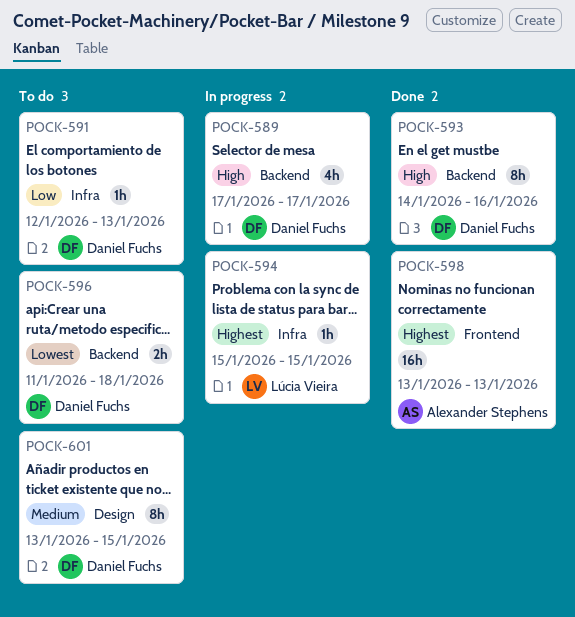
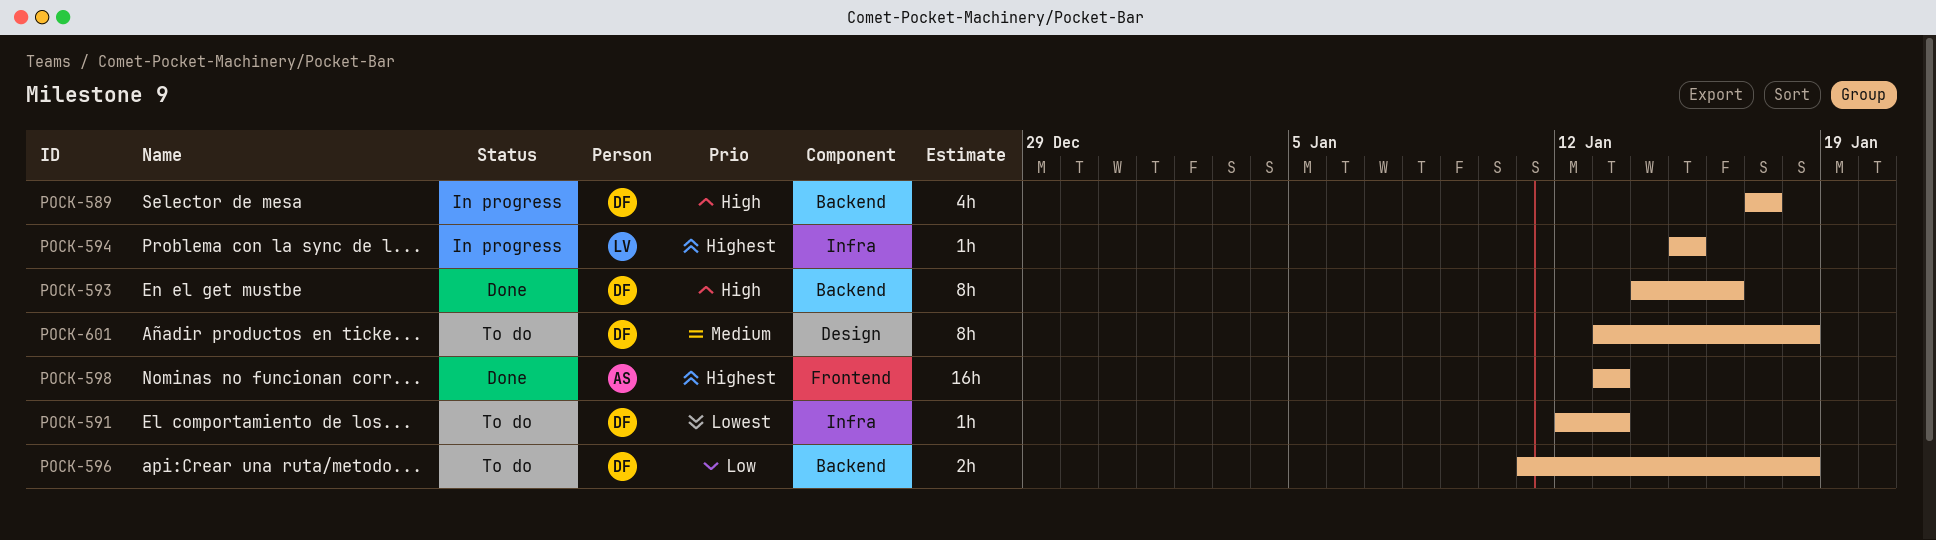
POCK-591, priority: Low -> Lowest
POCK-596, priority: Lowest -> Low
POCK-601, due: Jan 15 -> Jan 18

